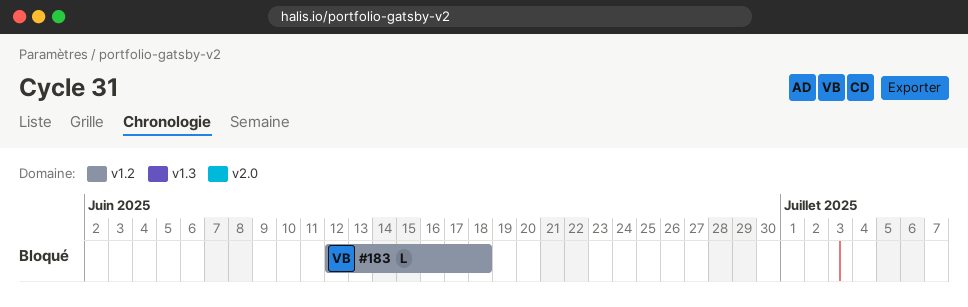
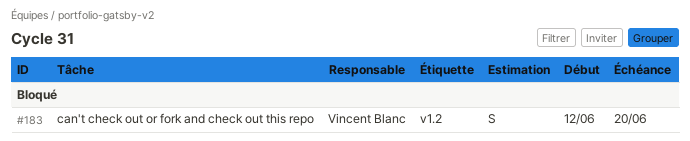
#183, estimate: L -> S
#183, due: Jun 18 -> Jun 20

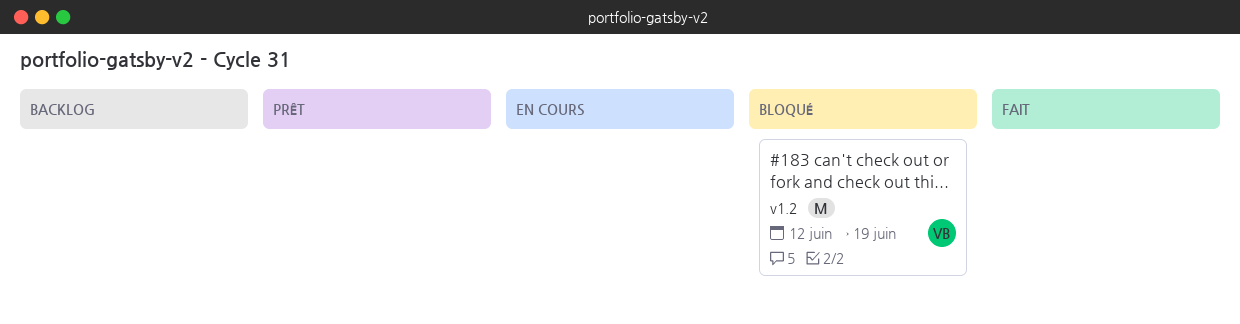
#183, estimate: S -> M
#183, due: Jun 20 -> Jun 19

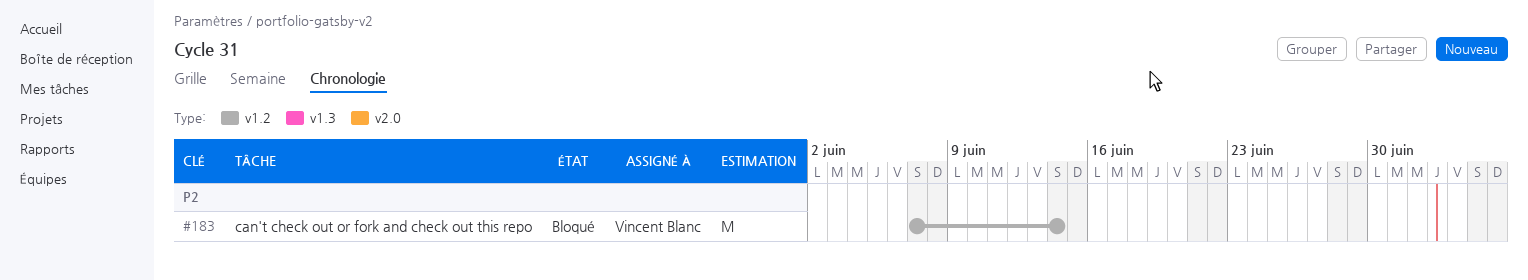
#183, start: Jun 12 -> Jun 7
#183, due: Jun 19 -> Jun 14

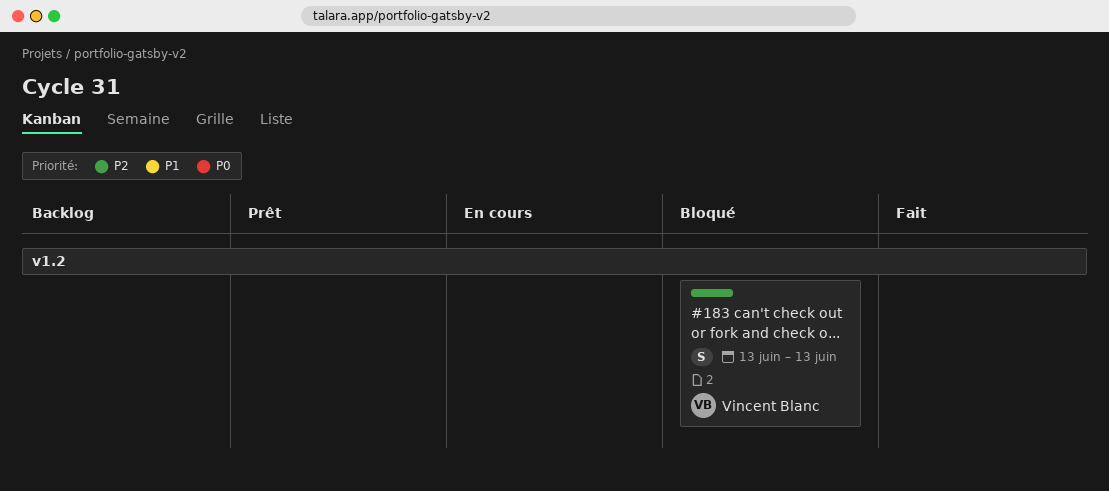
#183, estimate: M -> S
#183, start: Jun 7 -> Jun 13
#183, due: Jun 14 -> Jun 13

